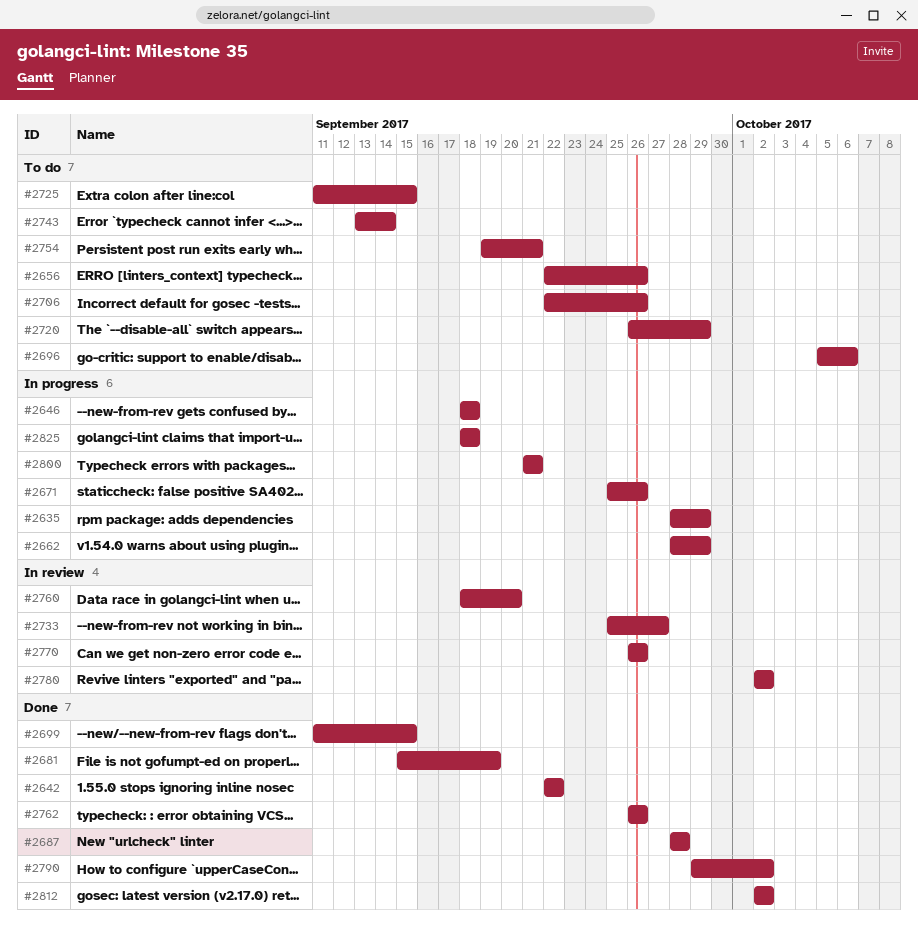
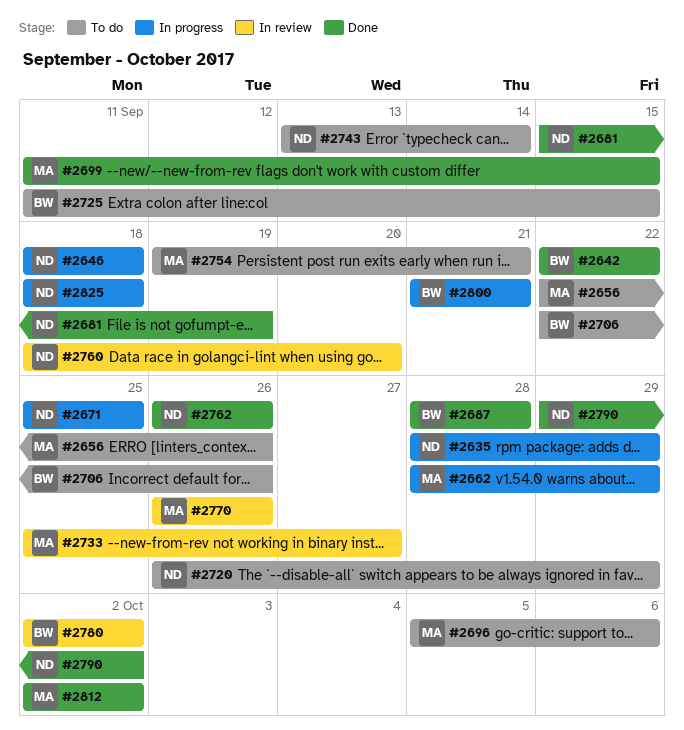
#2671, due: Sep 26 -> Sep 25

